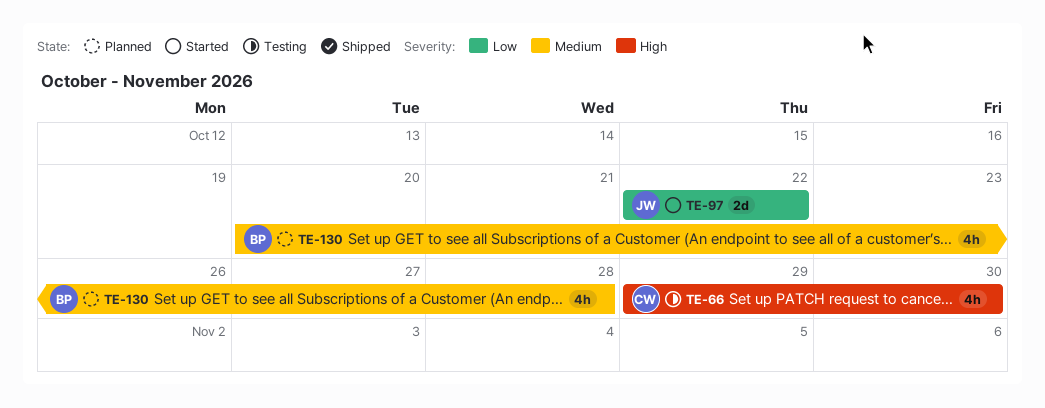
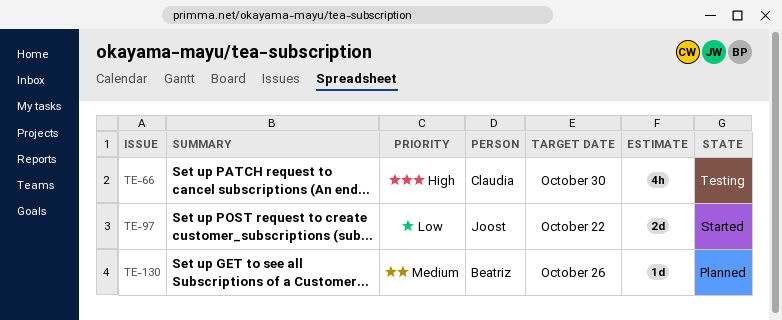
TE-130, estimate: 4h -> 1d
TE-130, due: Oct 28 -> Oct 26

